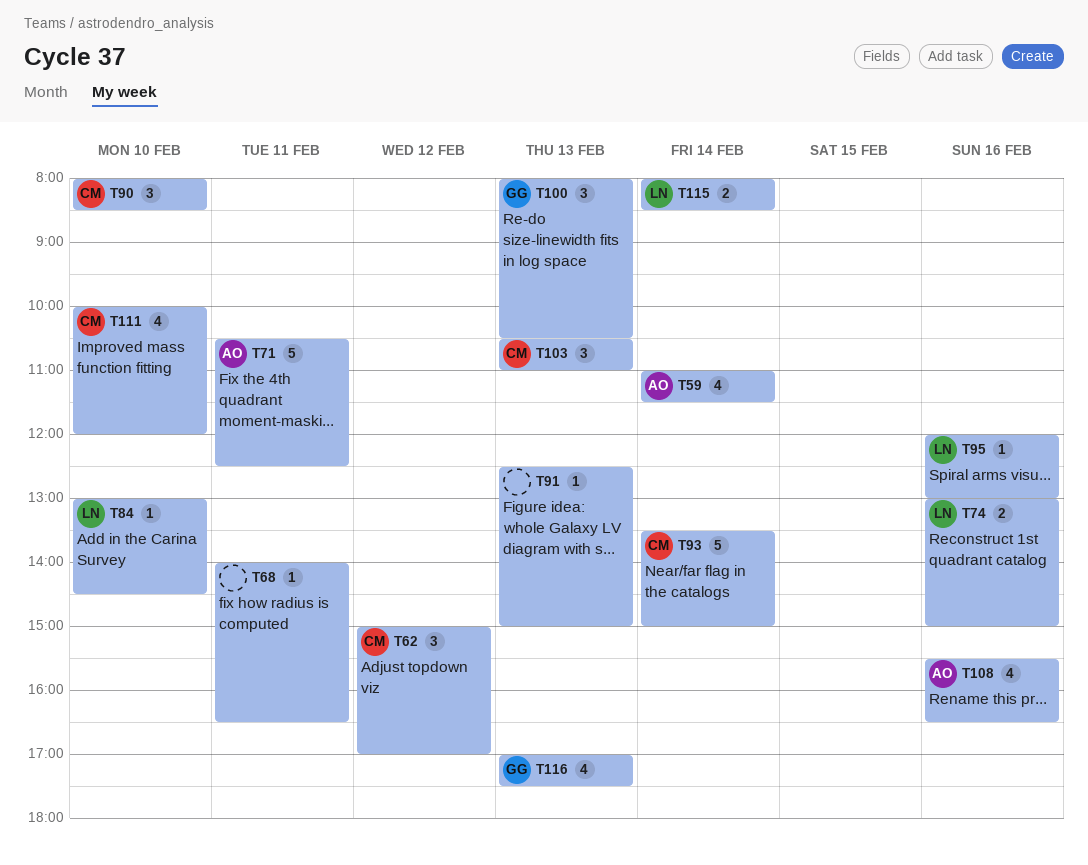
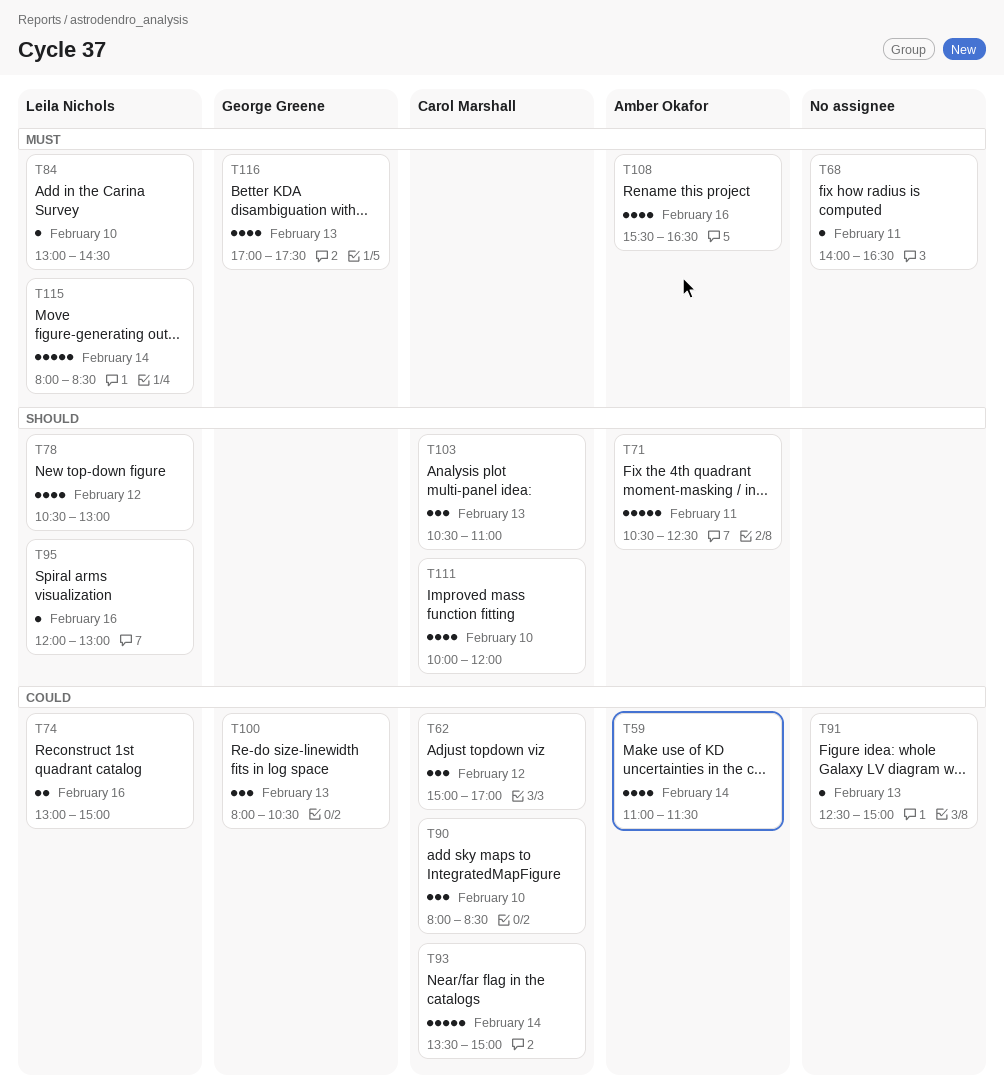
T78: none -> present
T115, estimate: 2 -> 5

